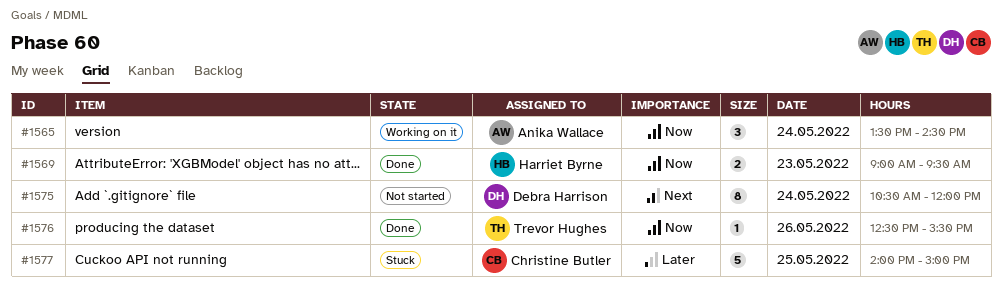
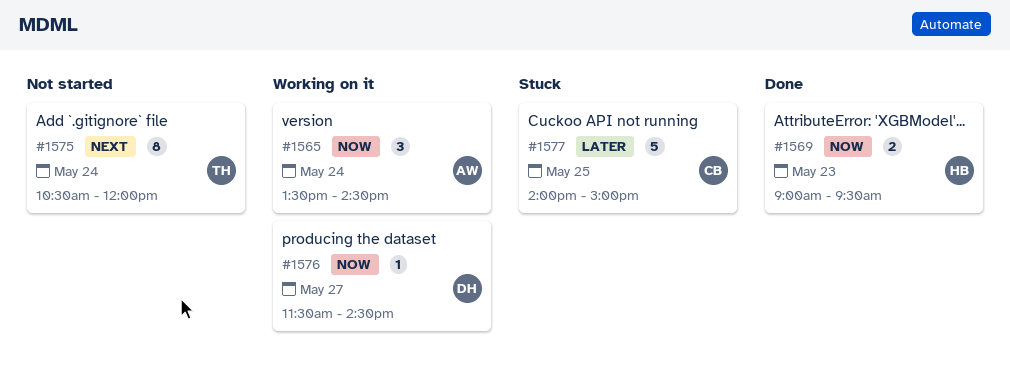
#1575, owner: Debra Harrison -> Trevor Hughes
#1576, status: Done -> Working on it
#1576, owner: Trevor Hughes -> Debra Harrison
#1576, day: May 26 -> May 27
#1576, begins: 12:30 -> 11:30
#1576, ends: 15:30 -> 14:30

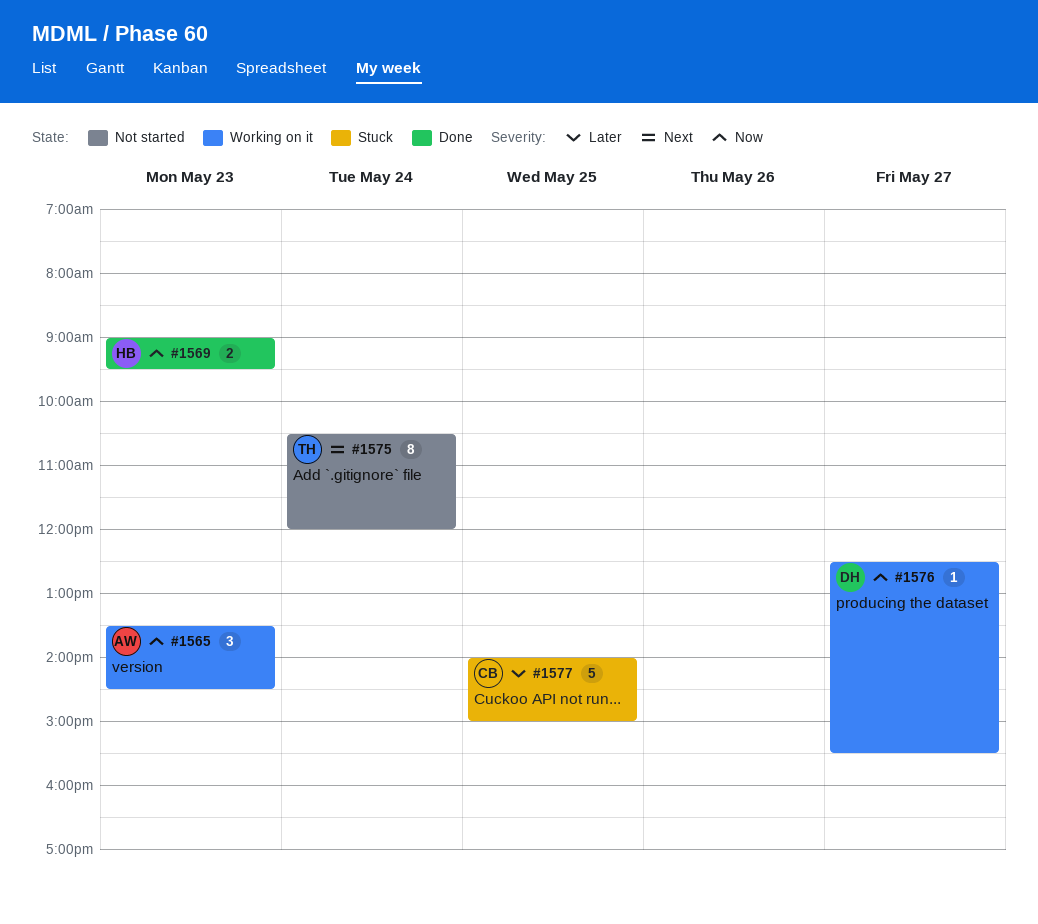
#1565, day: May 24 -> May 23
#1576, begins: 11:30 -> 12:30
#1576, ends: 14:30 -> 15:30

